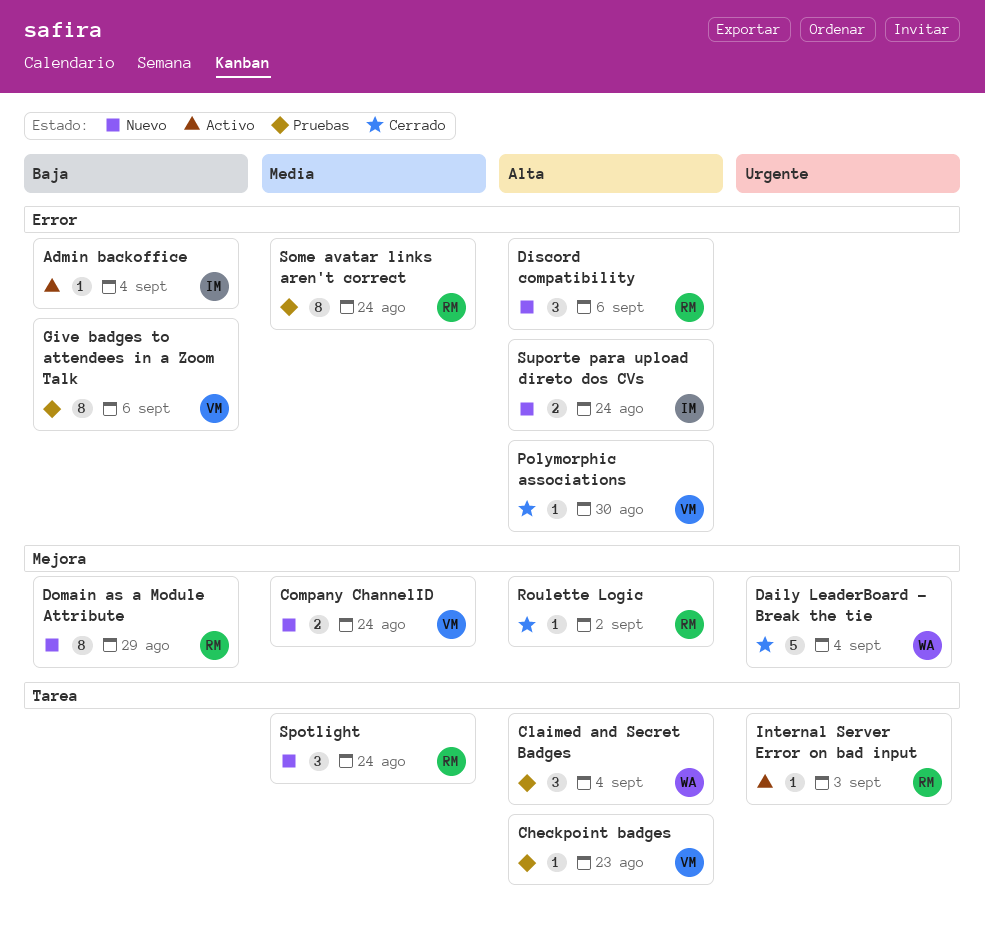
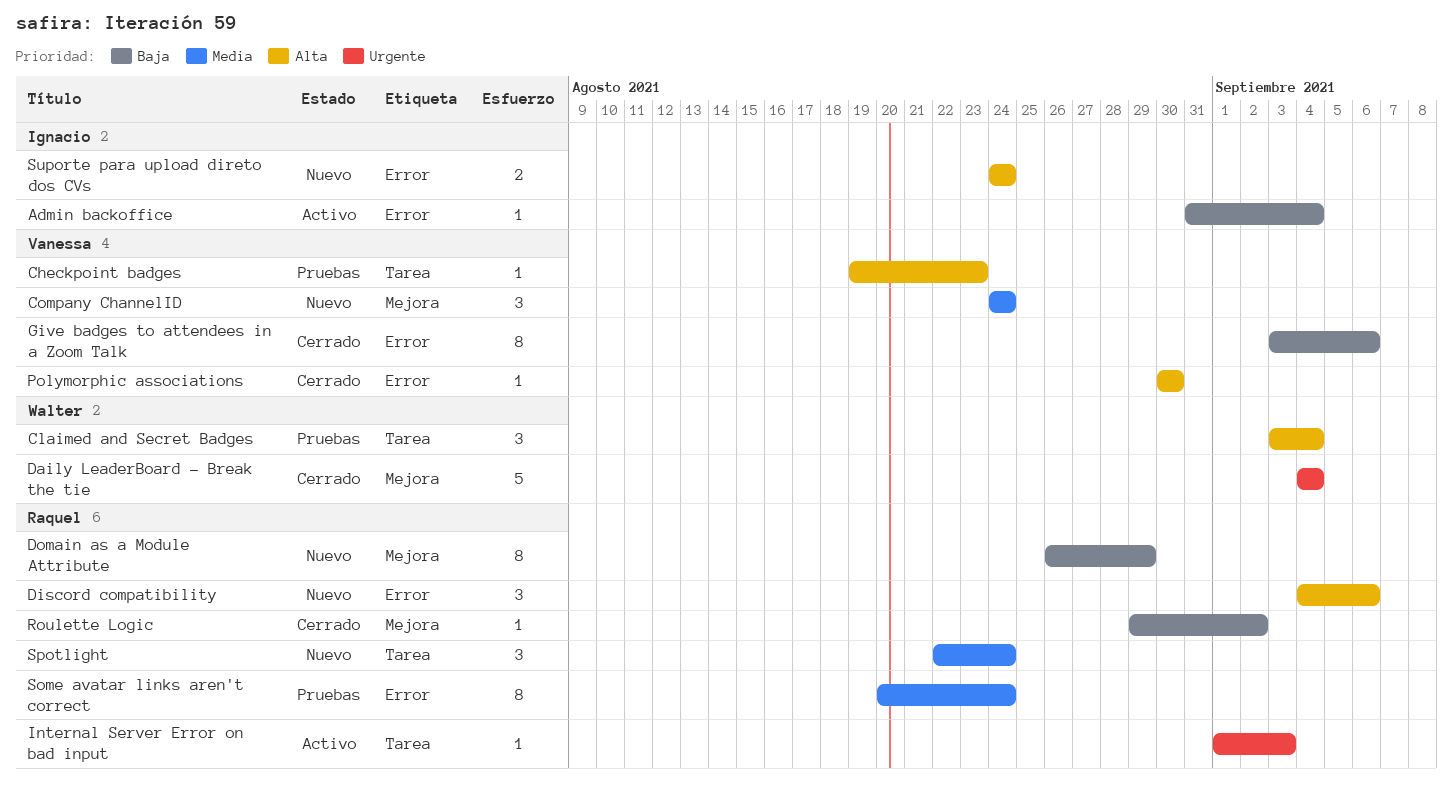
Company ChannelID, estimate: 2 -> 3
Give badges to attendees in a Zoom Talk, status: Pruebas -> Cerrado
Roulette Logic, priority: Alta -> Baja

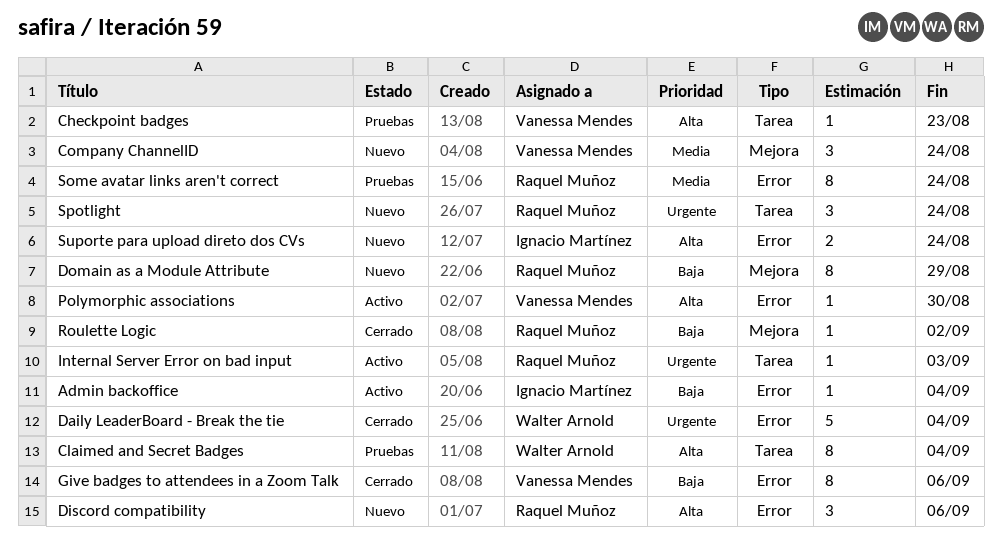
Claimed and Secret Badges, estimate: 3 -> 8
Daily LeaderBoard - Break the tie, label: Mejora -> Error
Polymorphic associations, status: Cerrado -> Activo
Spotlight, priority: Media -> Urgente

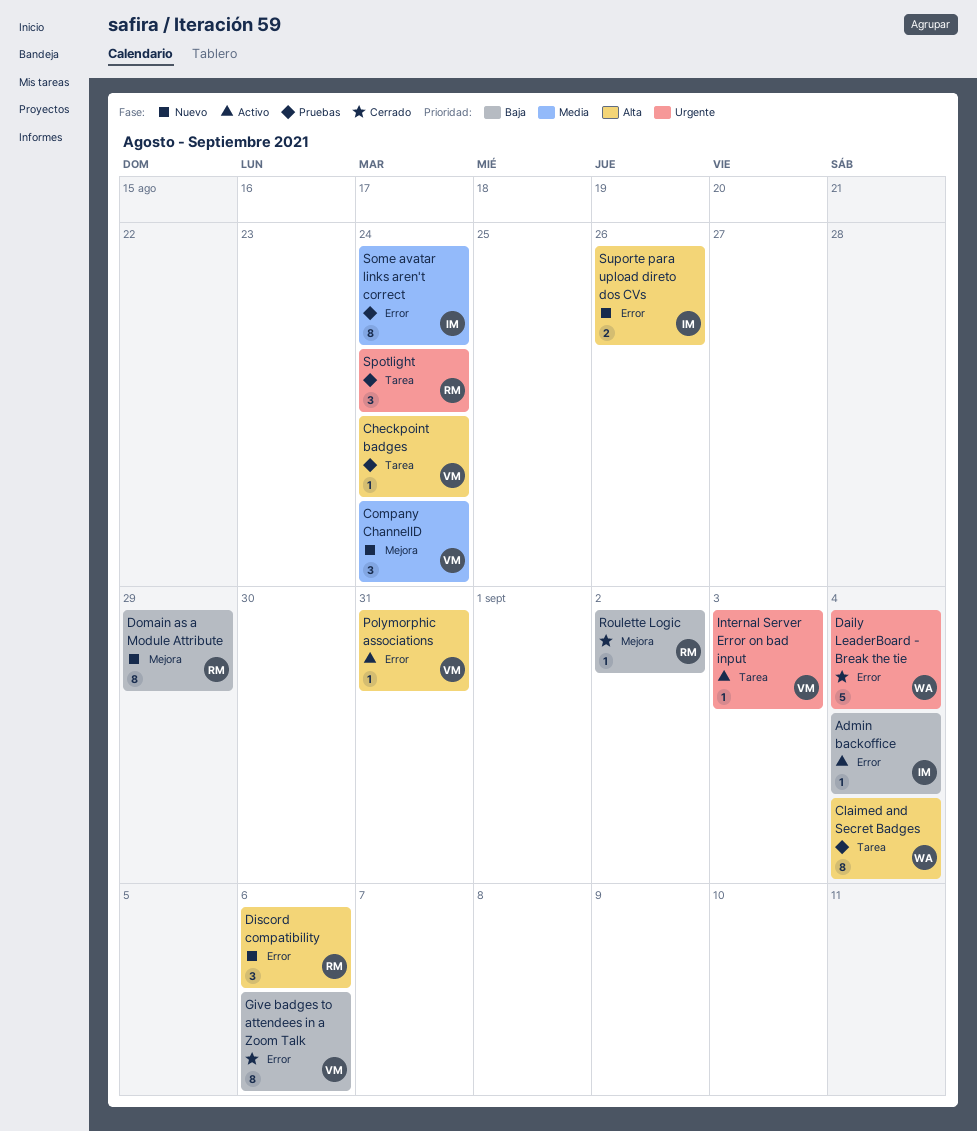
Checkpoint badges, due: Aug 23 -> Aug 24
Internal Server Error on bad input, owner: Raquel Muñoz -> Vanessa Mendes
Polymorphic associations, due: Aug 30 -> Aug 31
Some avatar links aren't correct, owner: Raquel Muñoz -> Ignacio Martínez
Spotlight, status: Nuevo -> Pruebas
Suporte para upload direto dos CVs, due: Aug 24 -> Aug 26

